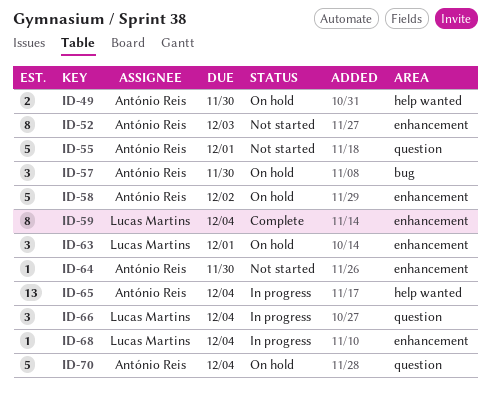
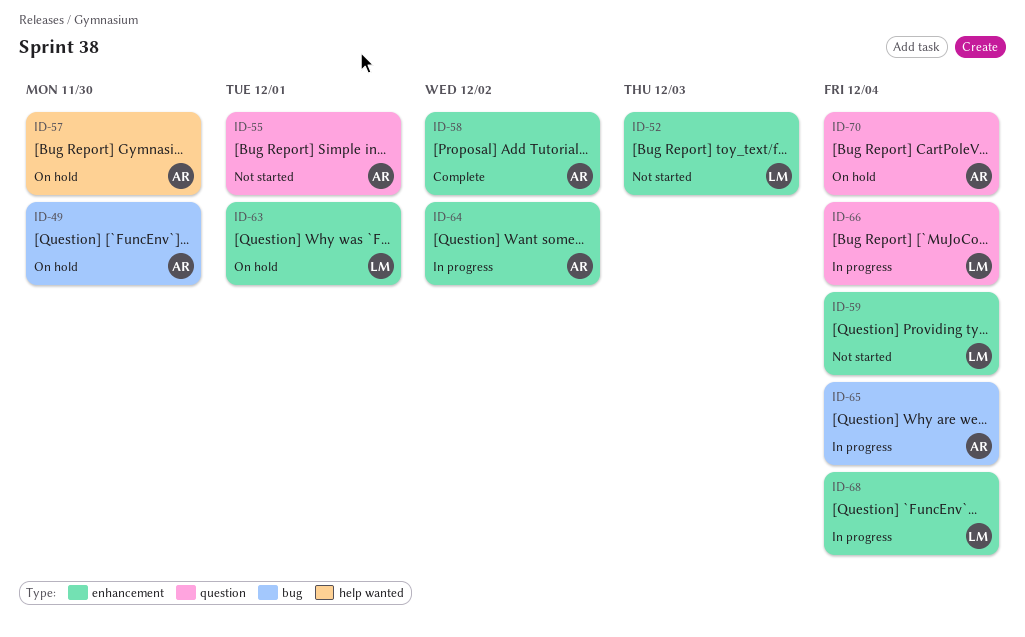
ID-49, label: help wanted -> bug
ID-52, owner: António Reis -> Lucas Martins
ID-57, label: bug -> help wanted
ID-58, status: On hold -> Complete
ID-59, status: Complete -> Not started
ID-64, status: Not started -> In progress
ID-64, due: Nov 30 -> Dec 2
ID-65, label: help wanted -> bug

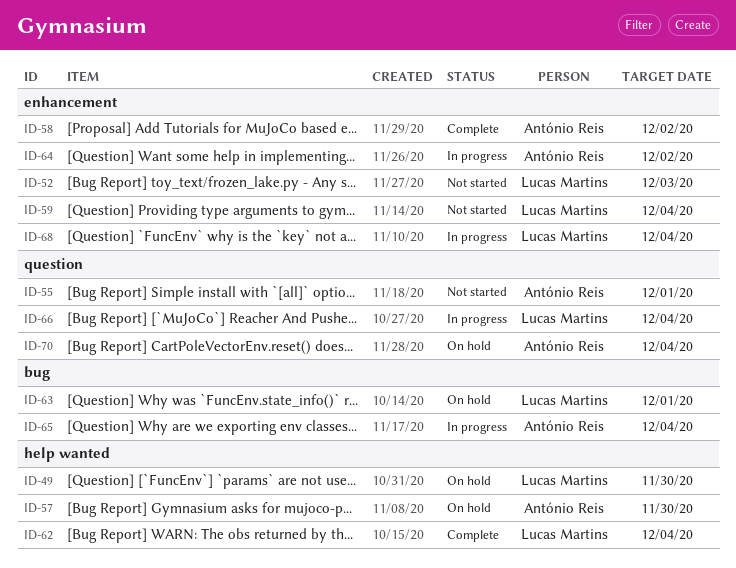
ID-49, owner: António Reis -> Lucas Martins
ID-49, label: bug -> help wanted
ID-62: none -> present
ID-63, label: enhancement -> bug

